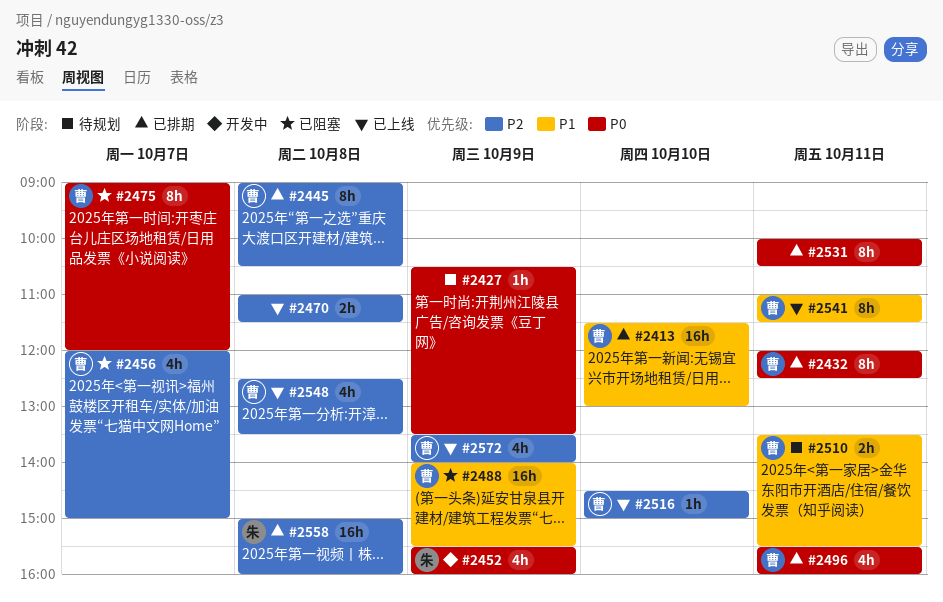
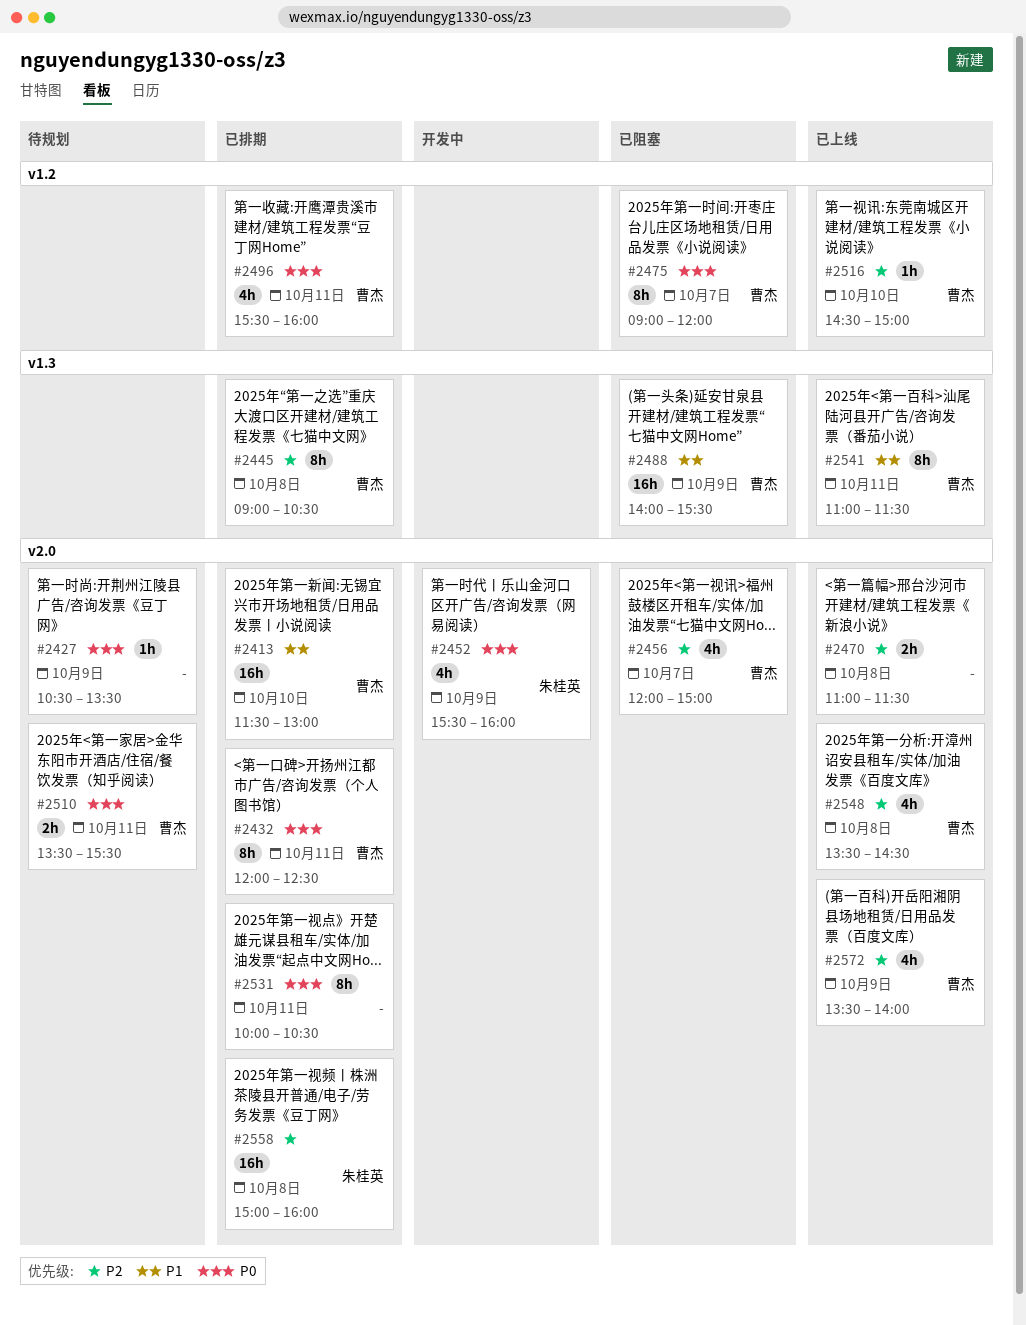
#2510, priority: P1 -> P0
#2548, begins: 12:30 -> 13:30
#2548, ends: 13:30 -> 14:30

